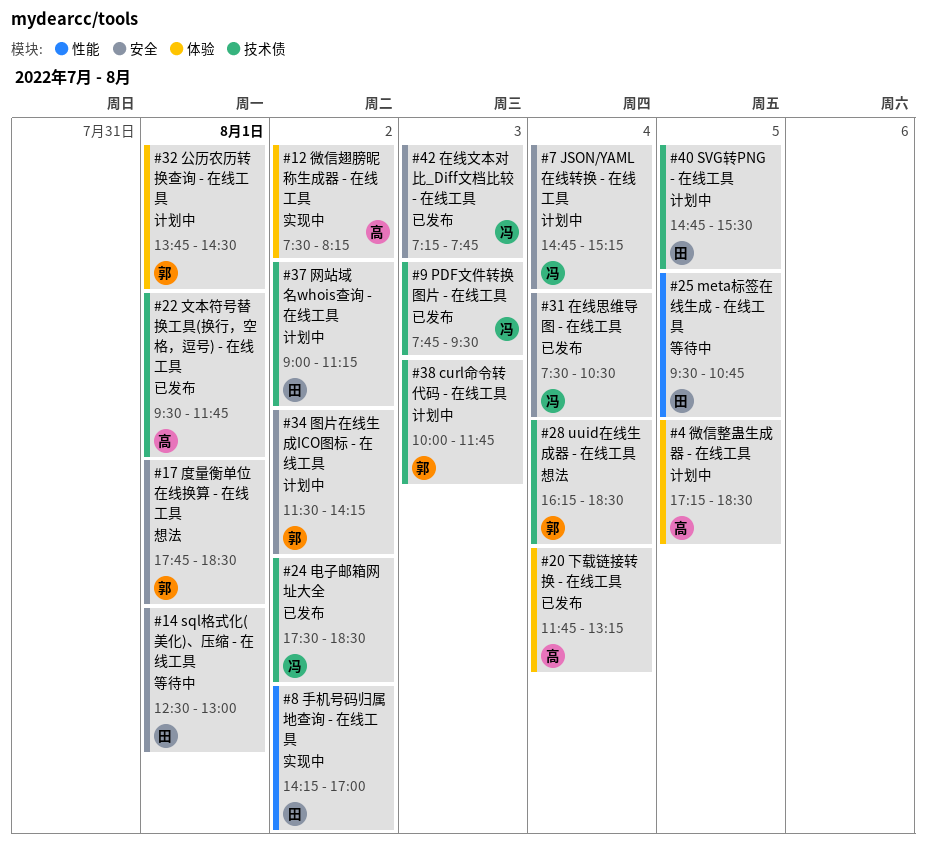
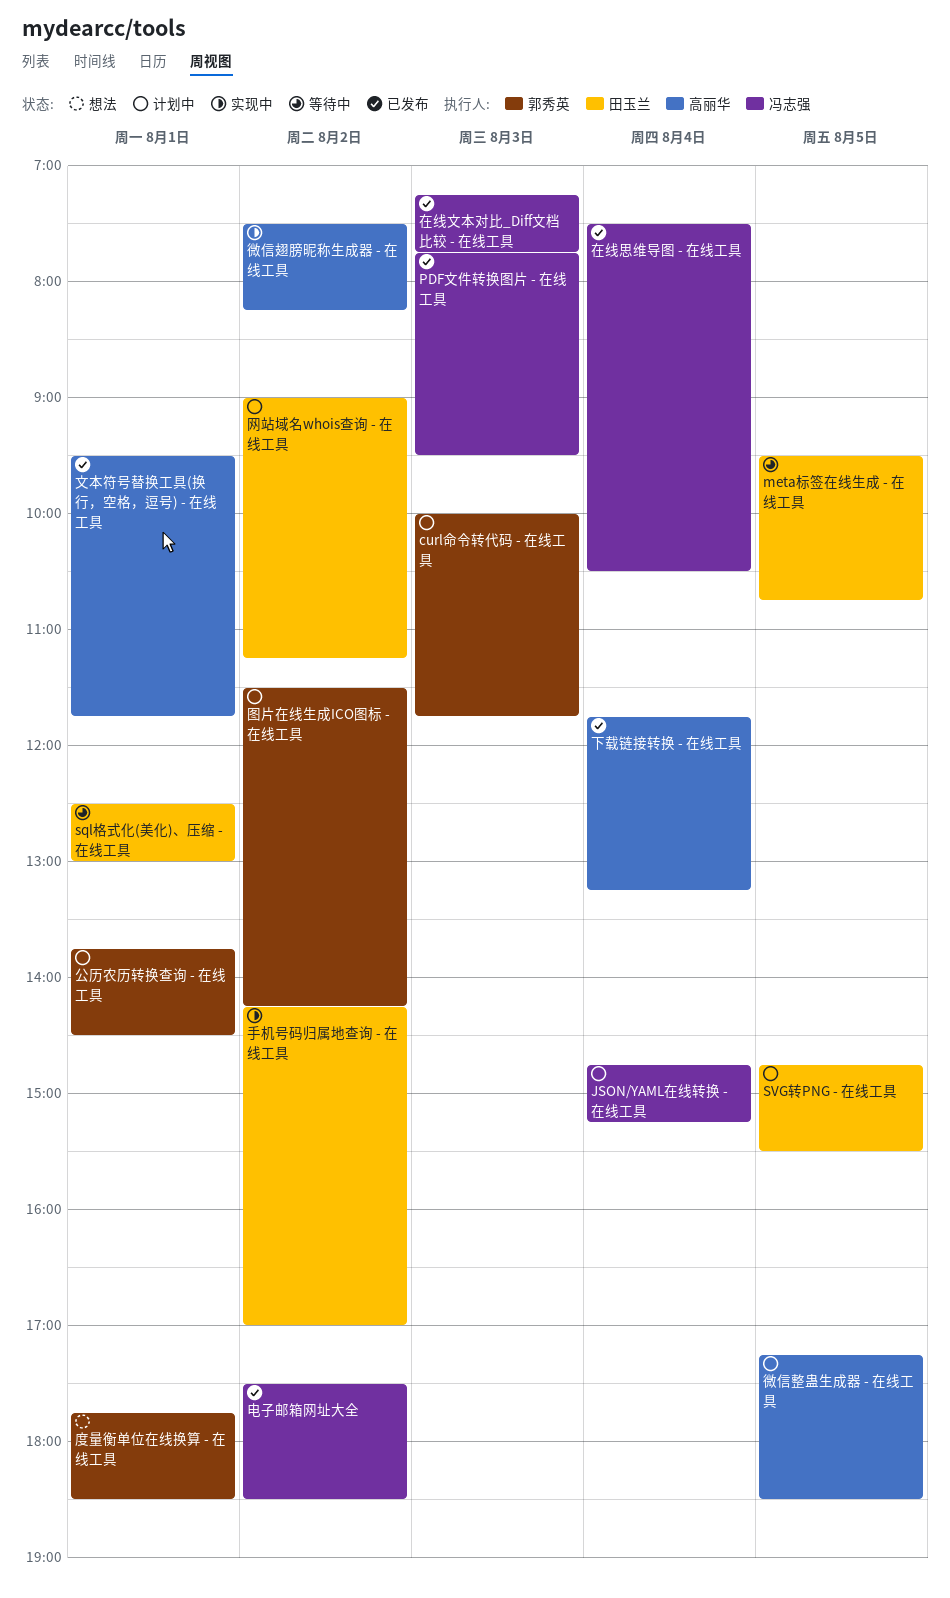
uuid在线生成器 - 在线工具: present -> none

